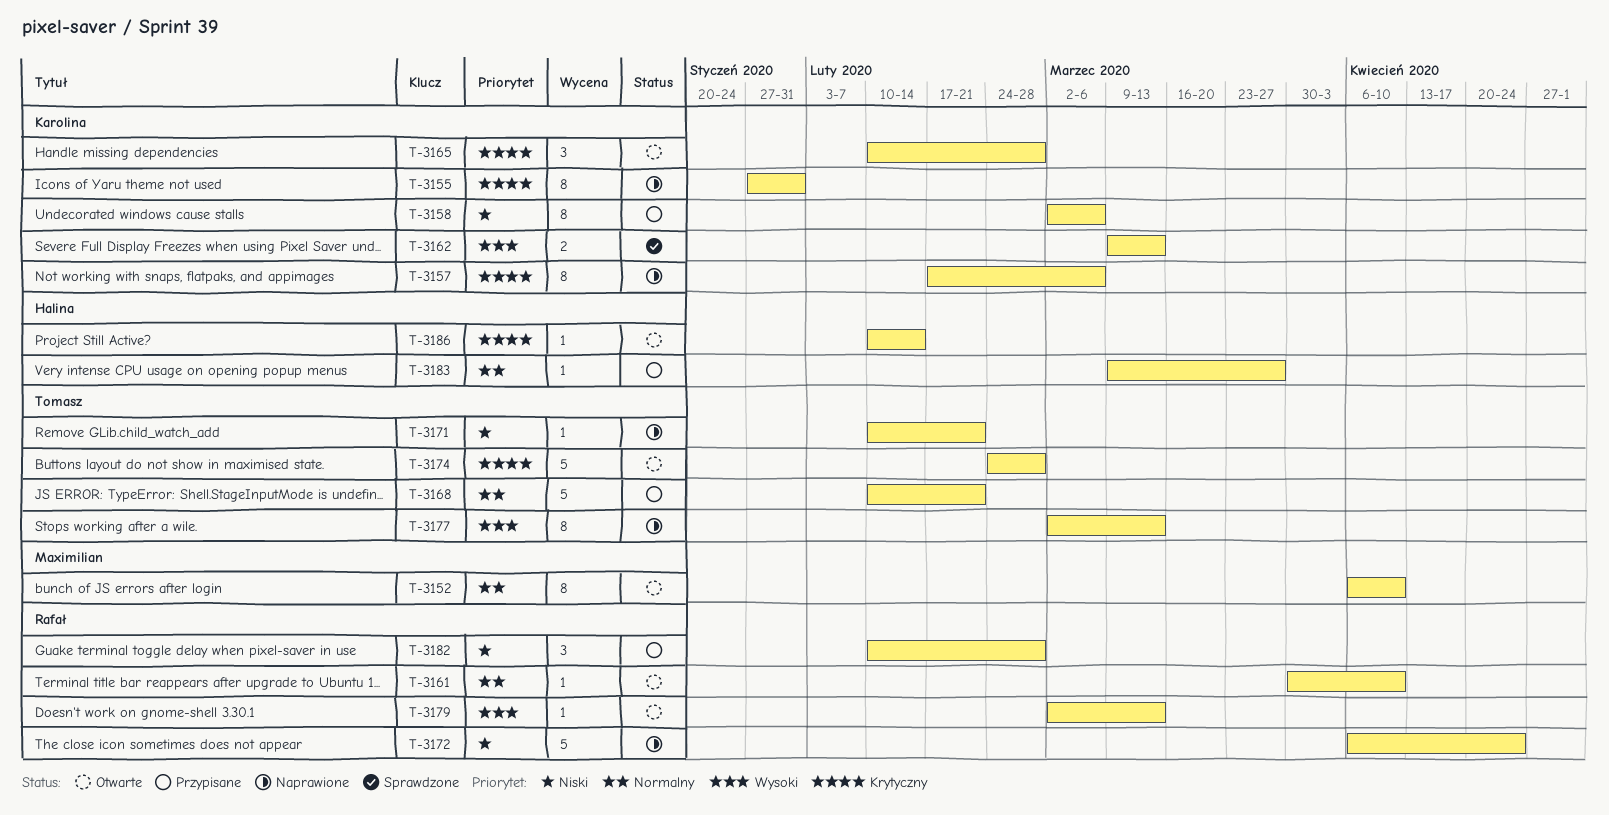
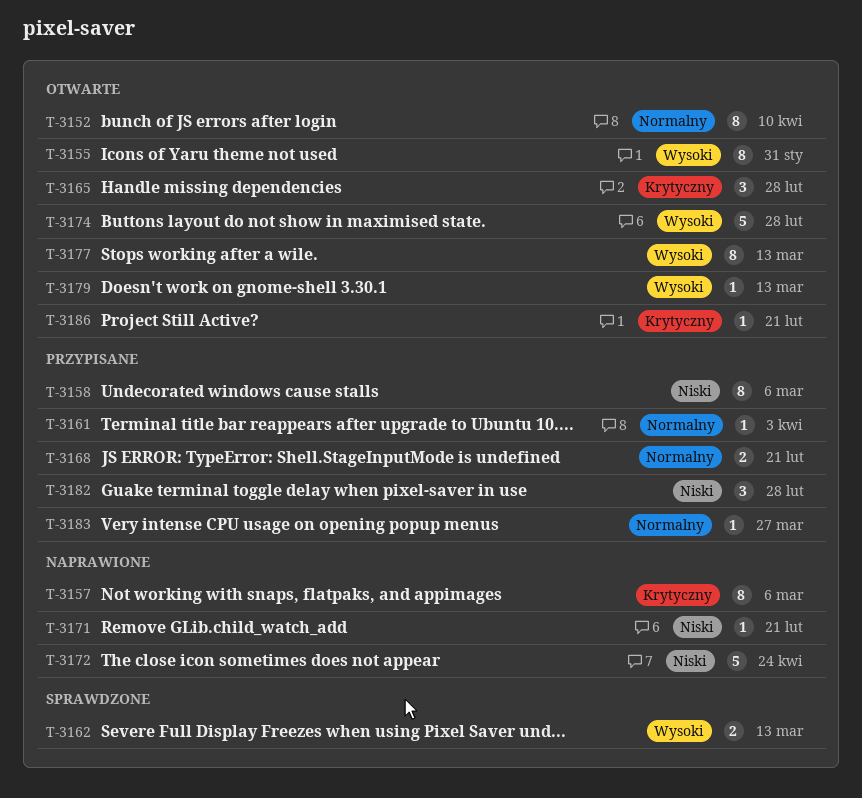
T-3155, status: Naprawione -> Otwarte
T-3155, priority: Krytyczny -> Wysoki
T-3161, status: Otwarte -> Przypisane
T-3161, due: Apr 10 -> Apr 3
T-3168, estimate: 5 -> 2
T-3174, priority: Krytyczny -> Wysoki
T-3177, status: Naprawione -> Otwarte
T-3186, due: Feb 14 -> Feb 21

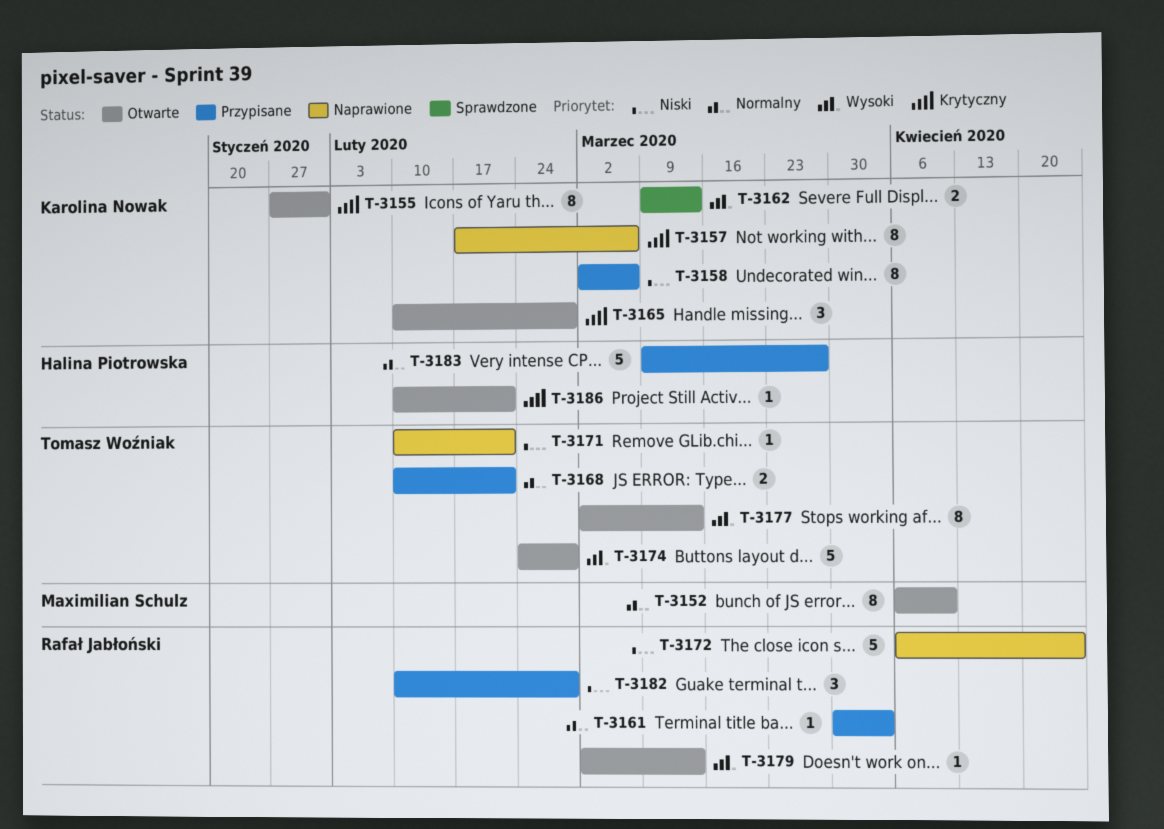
T-3155, priority: Wysoki -> Krytyczny
T-3183, estimate: 1 -> 5

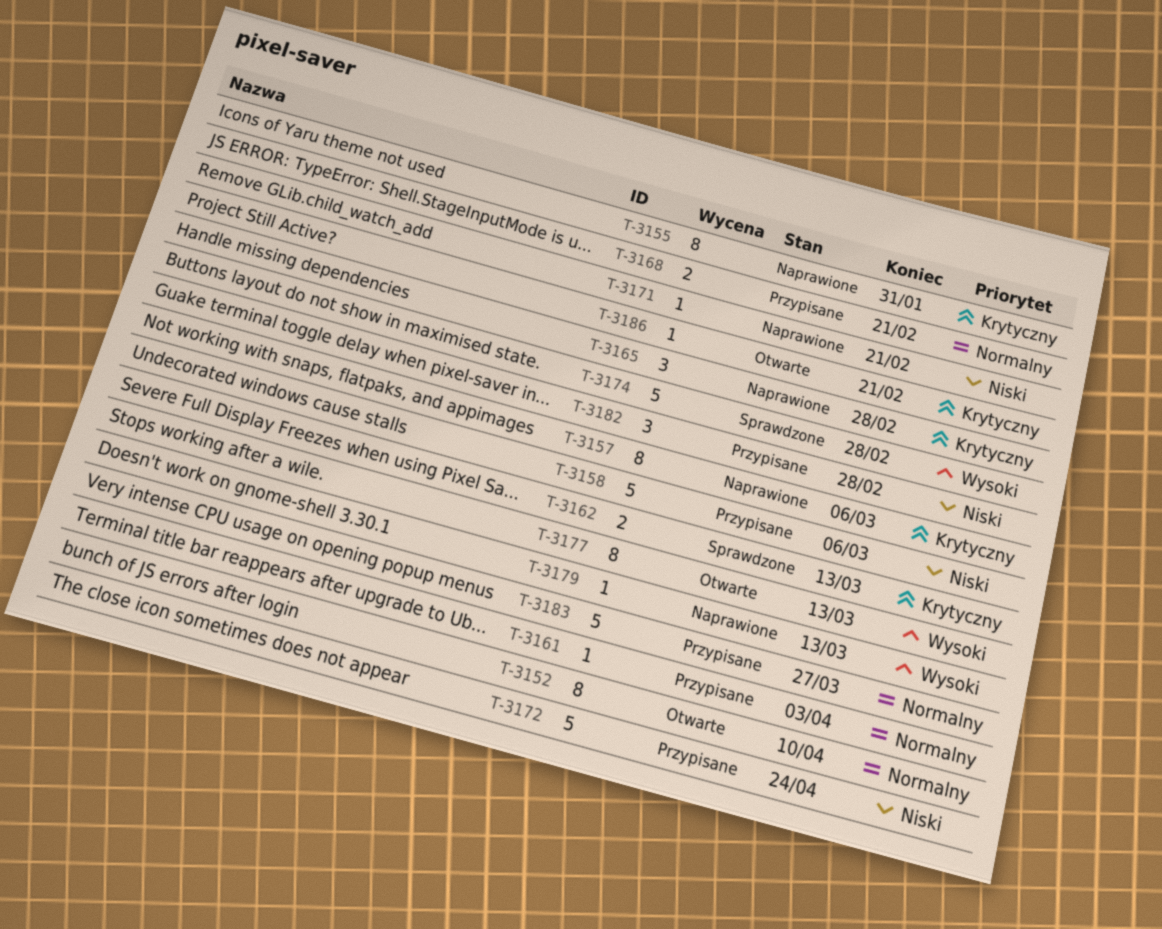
T-3155, status: Otwarte -> Naprawione
T-3158, estimate: 8 -> 5
T-3162, priority: Wysoki -> Krytyczny
T-3165, status: Otwarte -> Naprawione
T-3172, status: Naprawione -> Przypisane
T-3174, status: Otwarte -> Sprawdzone
T-3179, status: Otwarte -> Naprawione

